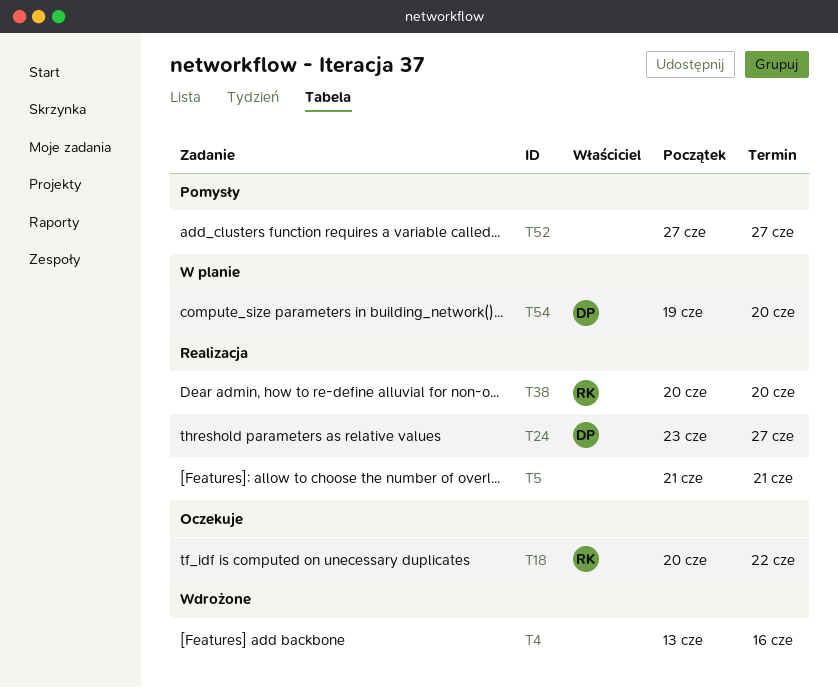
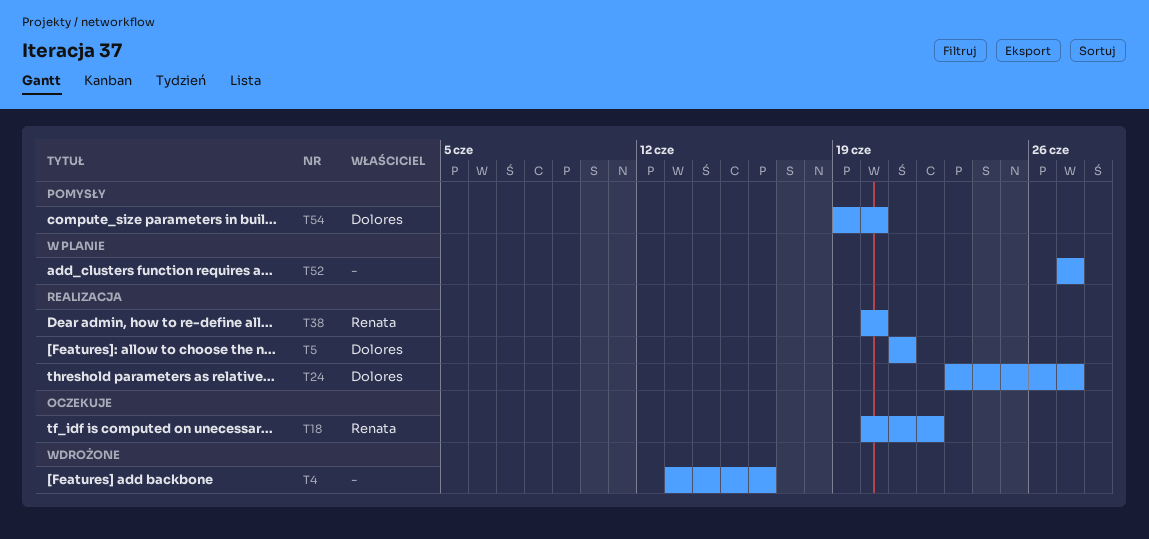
T5, owner: none -> Dolores
T52, status: Pomysły -> W planie
T54, status: W planie -> Pomysły

